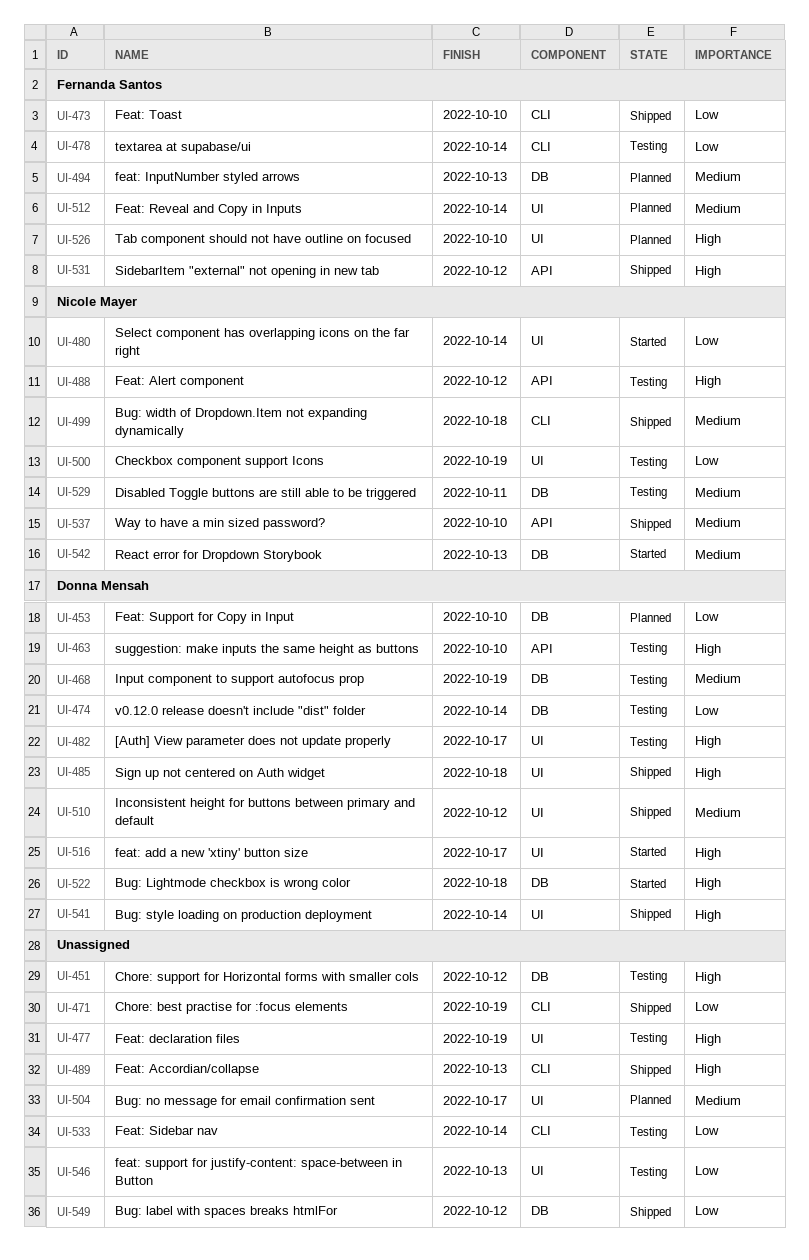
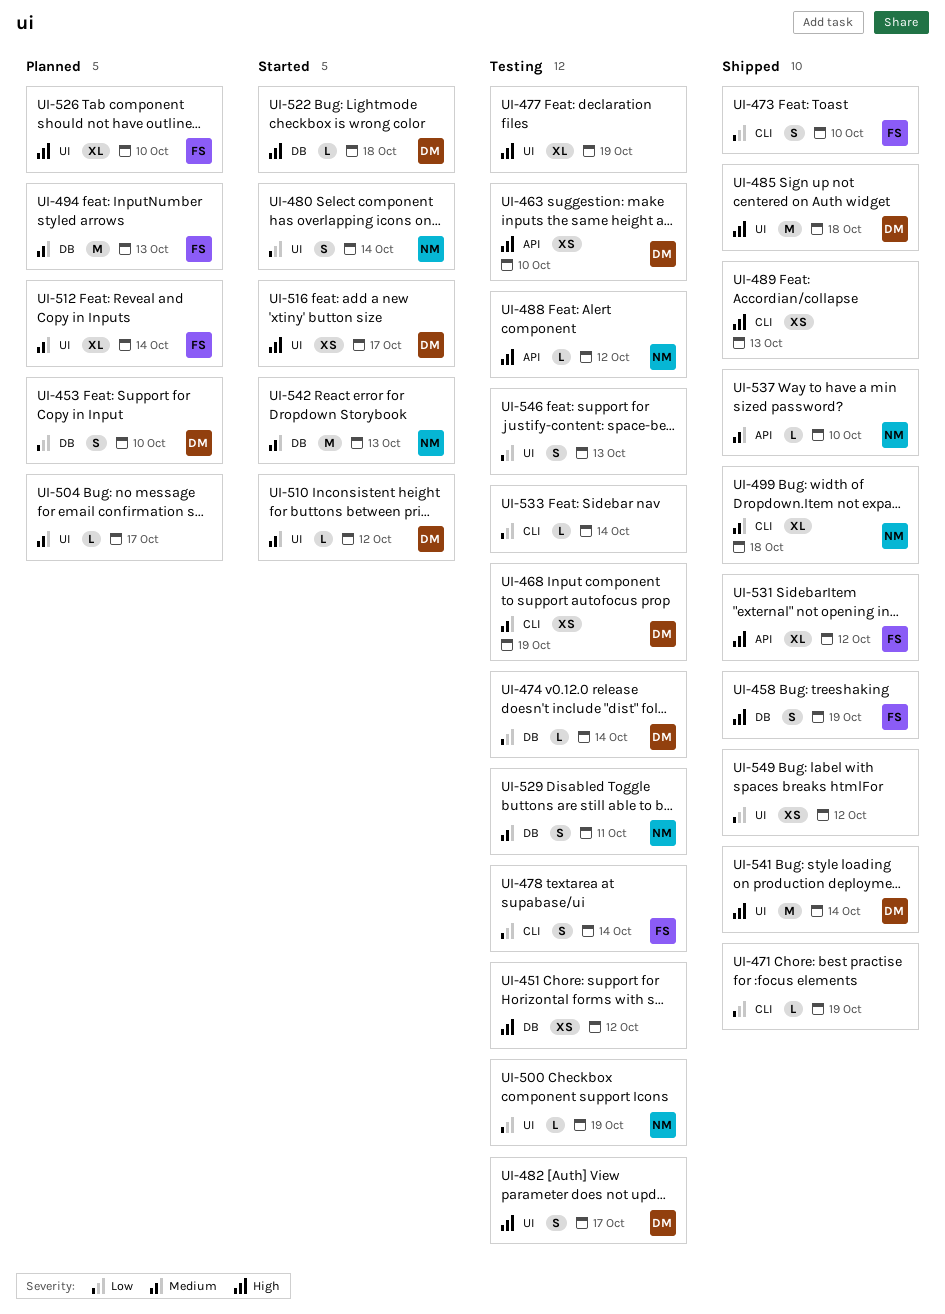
UI-458: none -> present
UI-468, label: DB -> CLI
UI-510, status: Shipped -> Started
UI-549, label: DB -> UI

